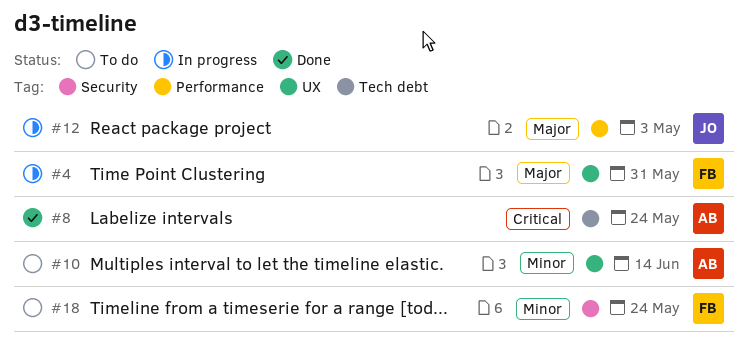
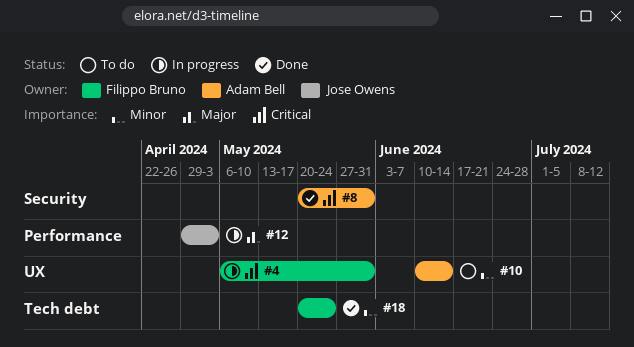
#4, priority: Major -> Critical
#8, label: Tech debt -> Security
#8, due: May 24 -> May 31
#18, status: To do -> Done
#18, label: Security -> Tech debt

